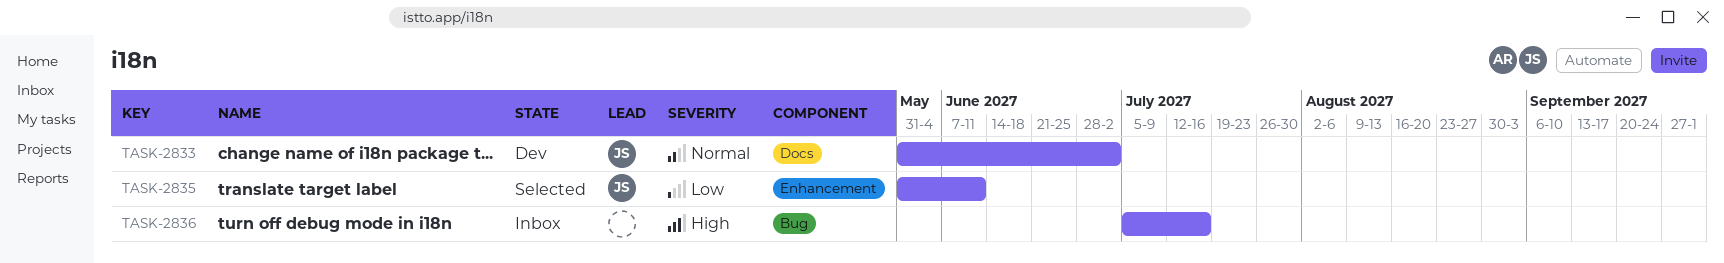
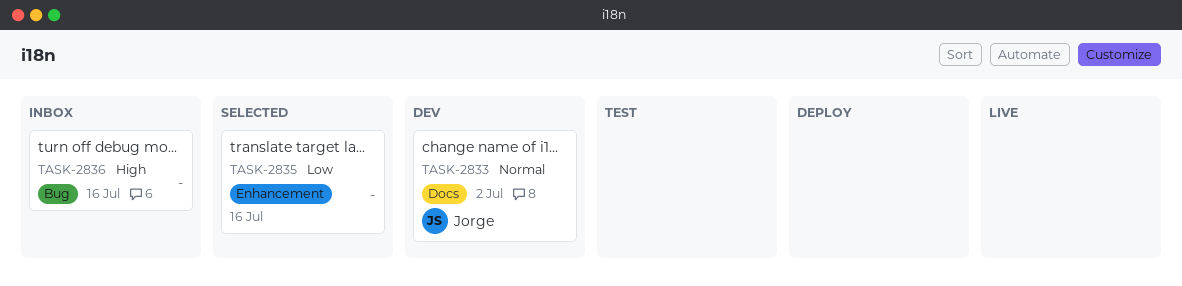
TASK-2835, owner: Jorge -> none
TASK-2835, due: Jun 11 -> Jul 16

